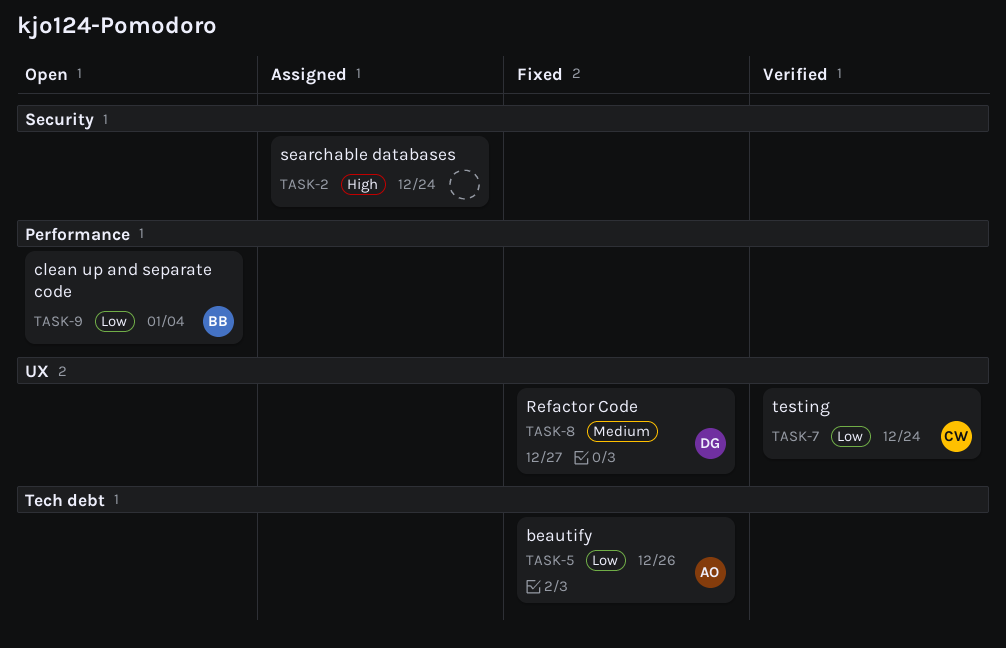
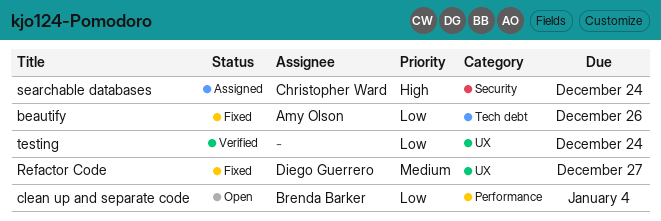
searchable databases, owner: none -> Christopher Ward
testing, owner: Christopher Ward -> none

